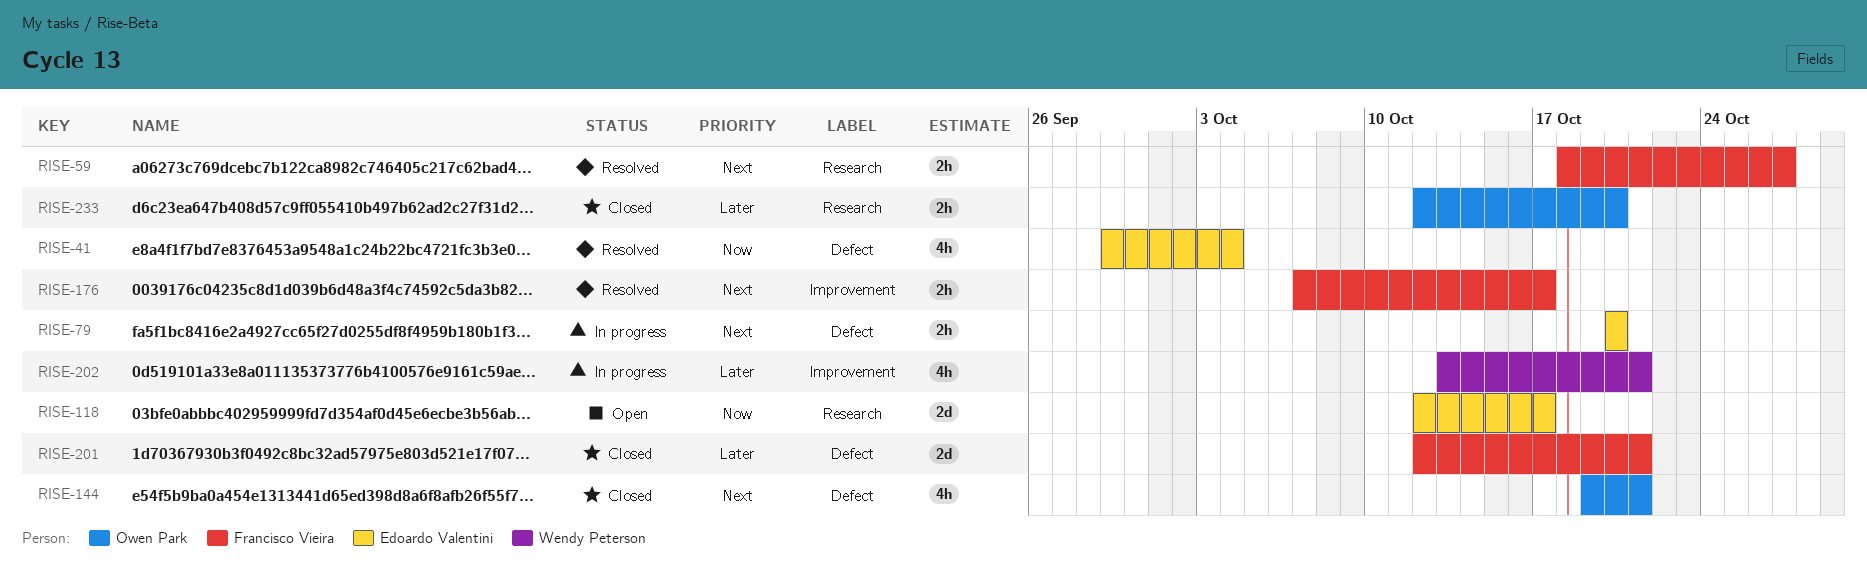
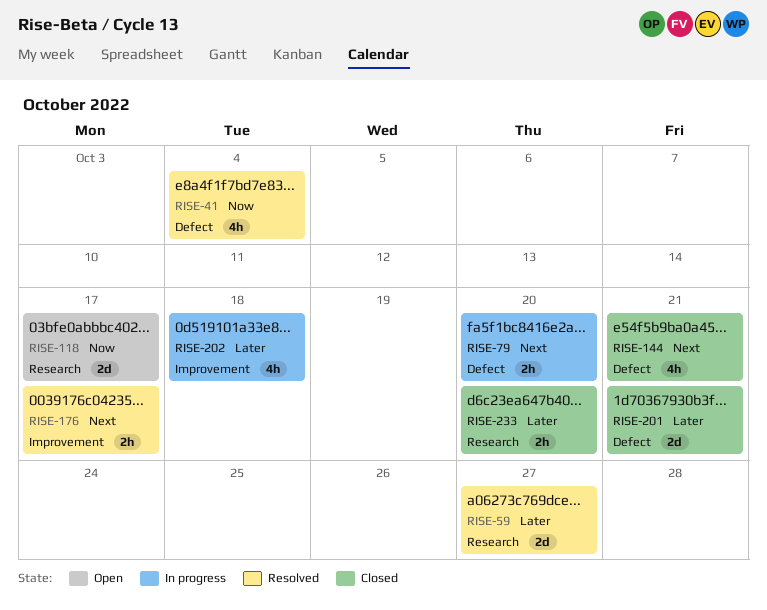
RISE-59, priority: Next -> Later
RISE-59, estimate: 2h -> 2d
RISE-202, due: Oct 21 -> Oct 18

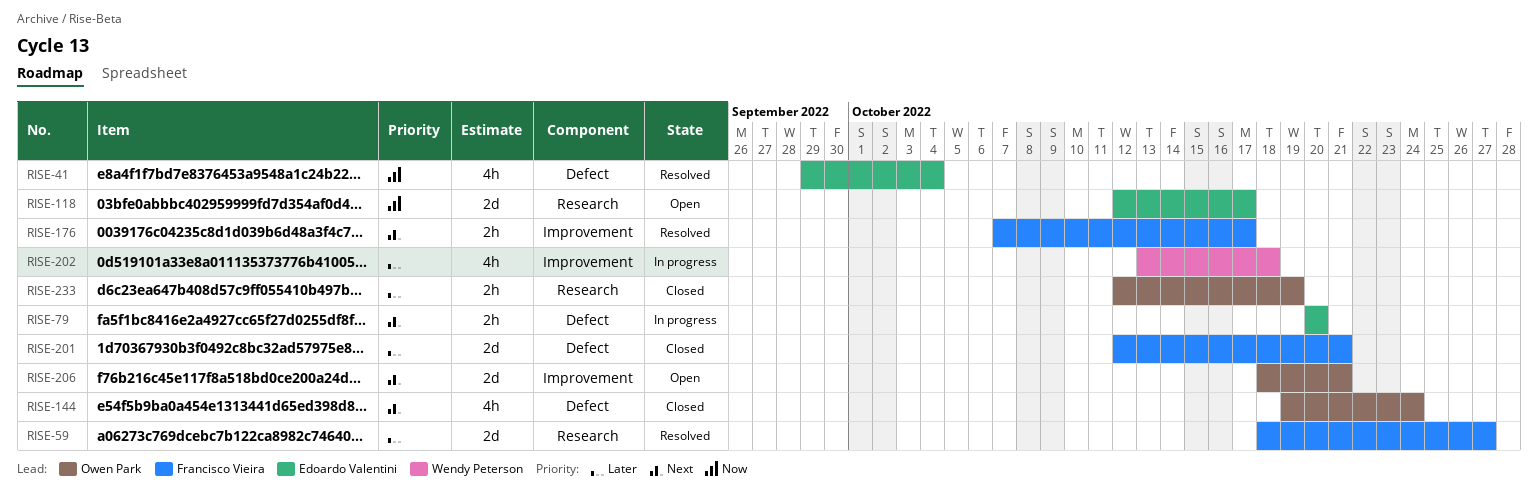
RISE-144, due: Oct 21 -> Oct 24
RISE-206: none -> present
RISE-233, due: Oct 20 -> Oct 19

